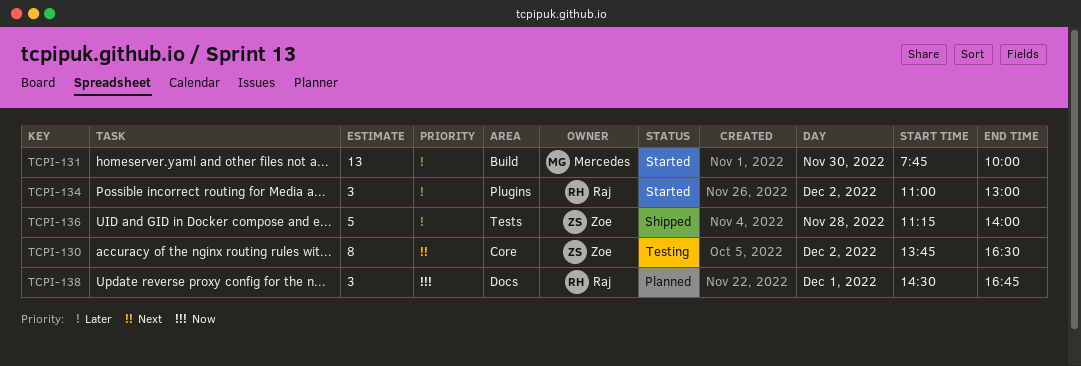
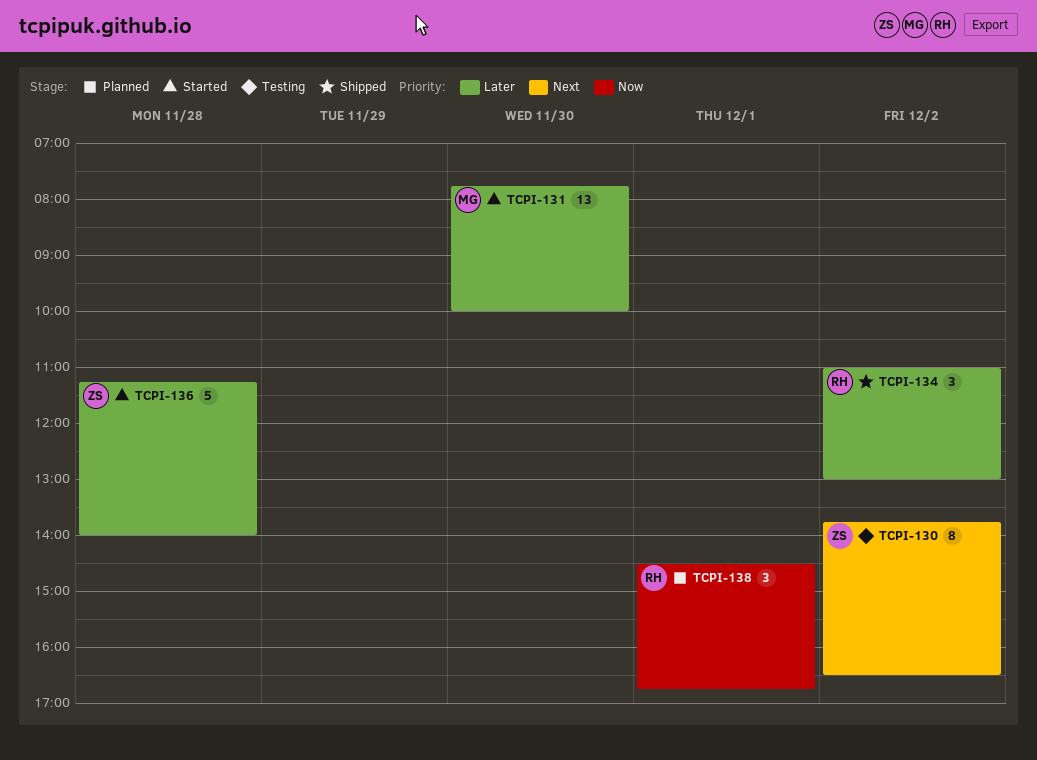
TCPI-134, status: Started -> Shipped
TCPI-136, status: Shipped -> Started

